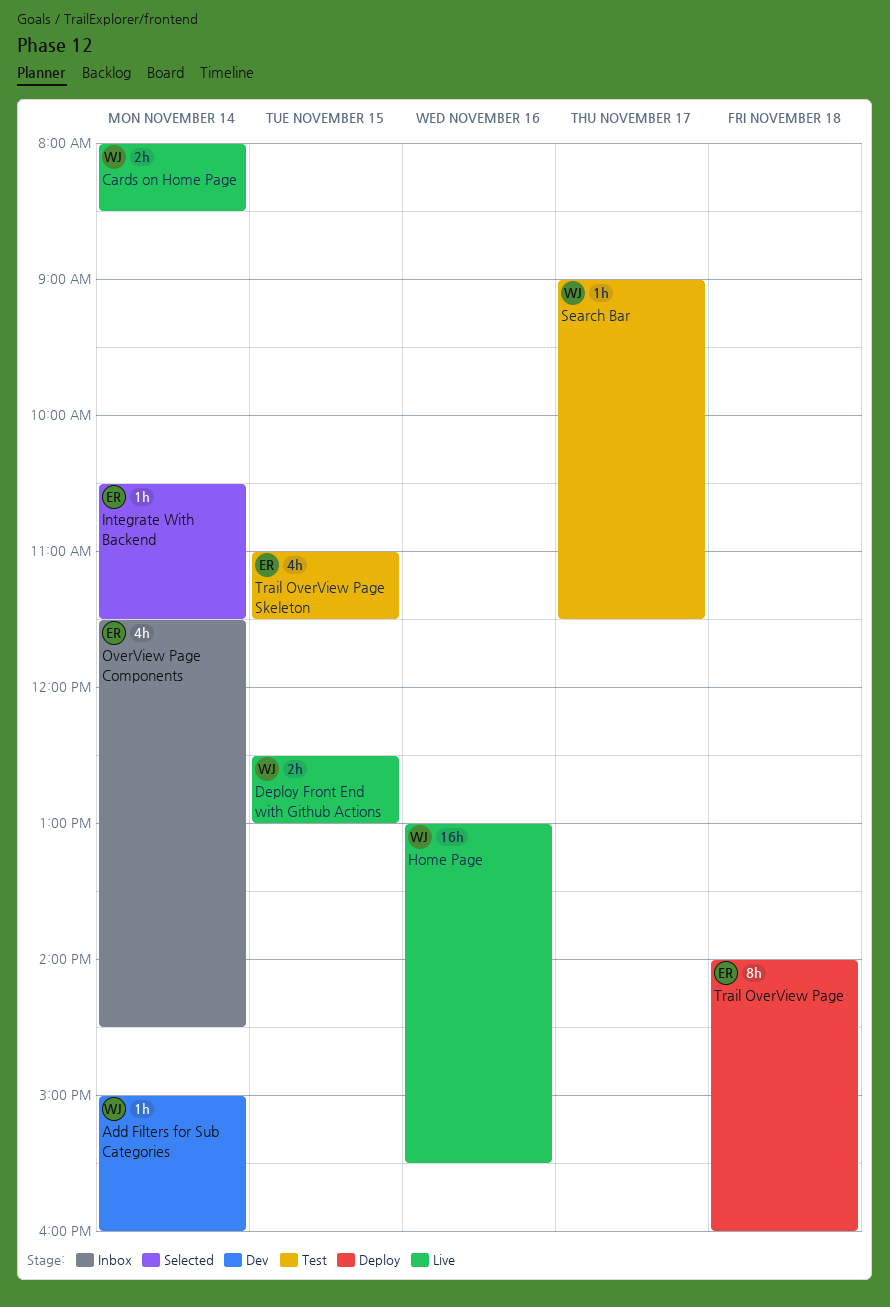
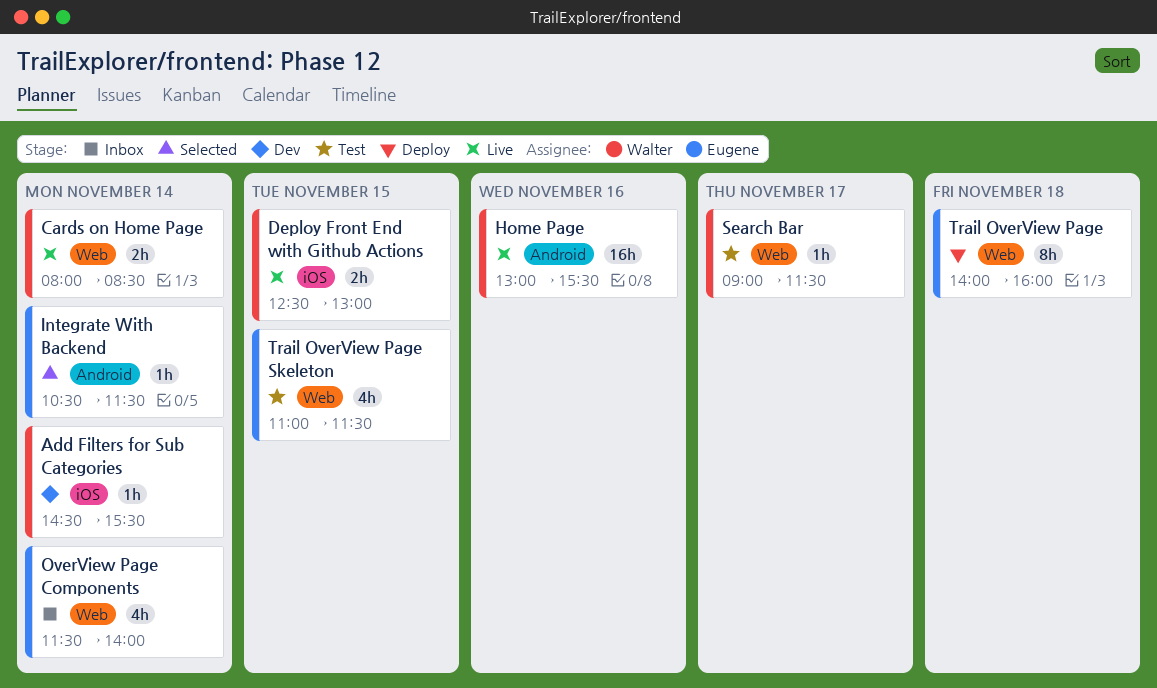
Add Filters for Sub Categories, begins: 15:00 -> 14:30
Add Filters for Sub Categories, ends: 16:00 -> 15:30
OverView Page Components, ends: 14:30 -> 14:00

